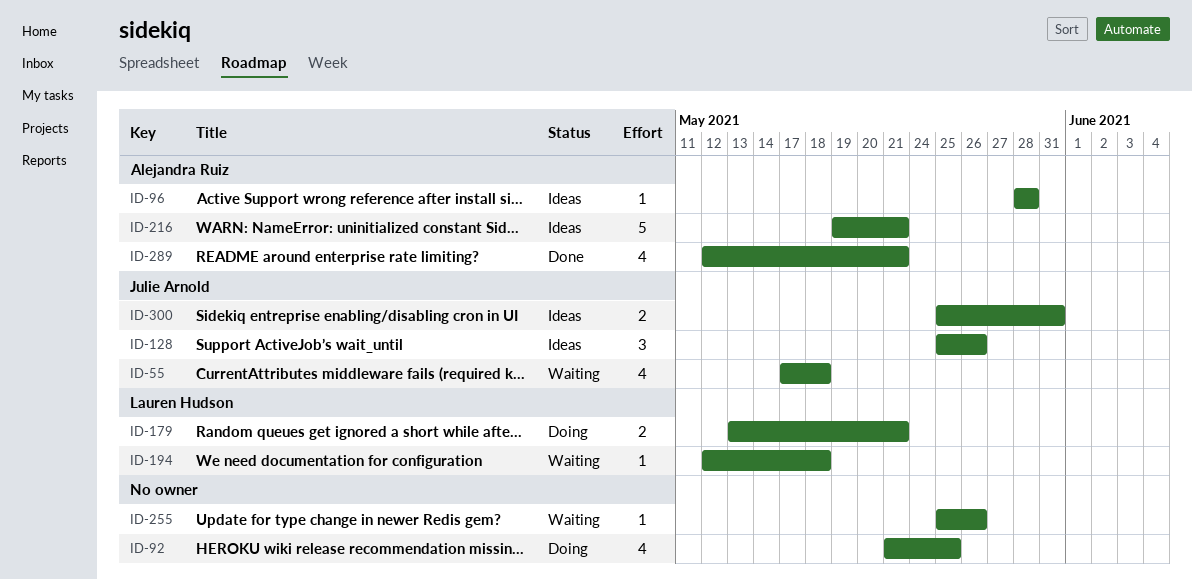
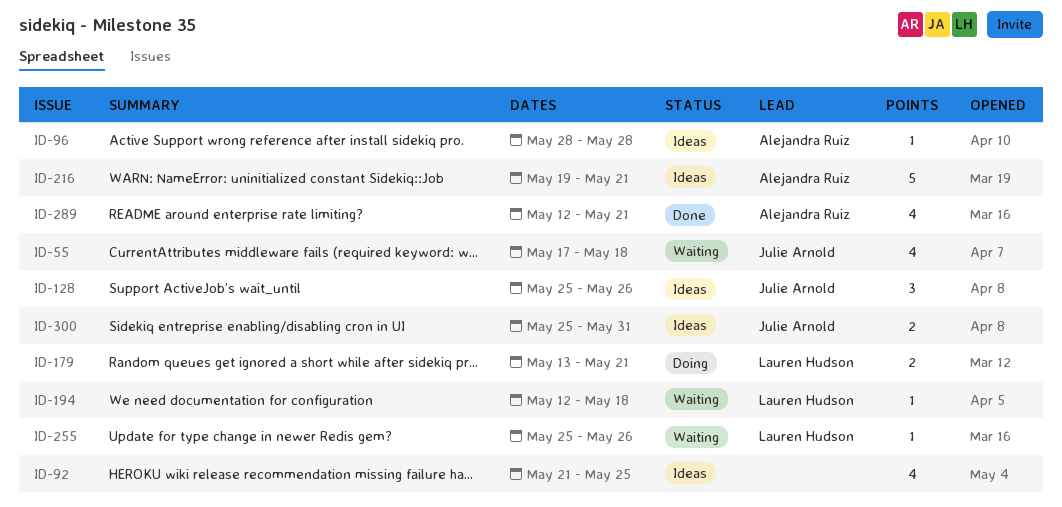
ID-92, status: Doing -> Ideas
ID-255, owner: none -> Lauren Hudson

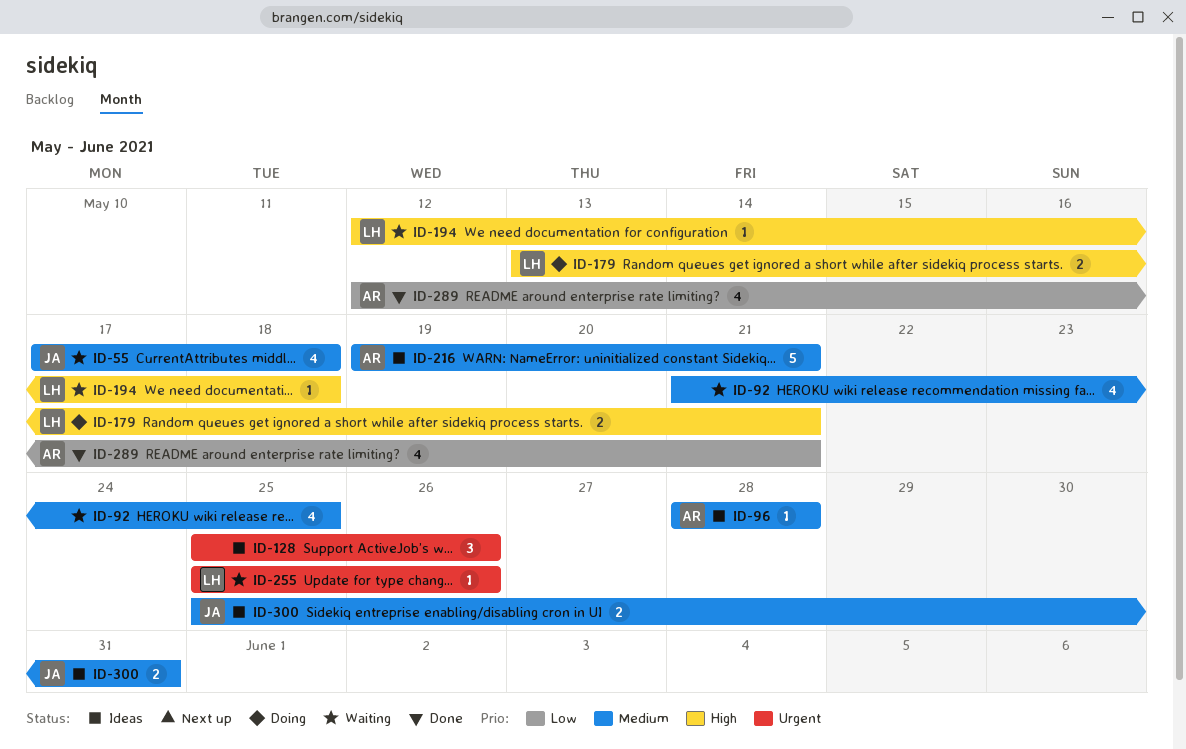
ID-92, status: Ideas -> Waiting
ID-128, owner: Julie Arnold -> none

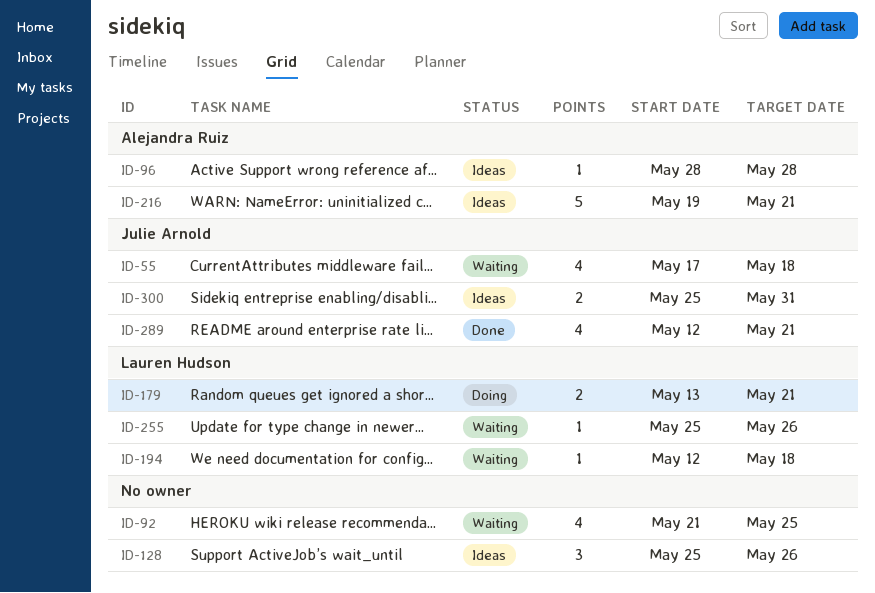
ID-289, owner: Alejandra Ruiz -> Julie Arnold

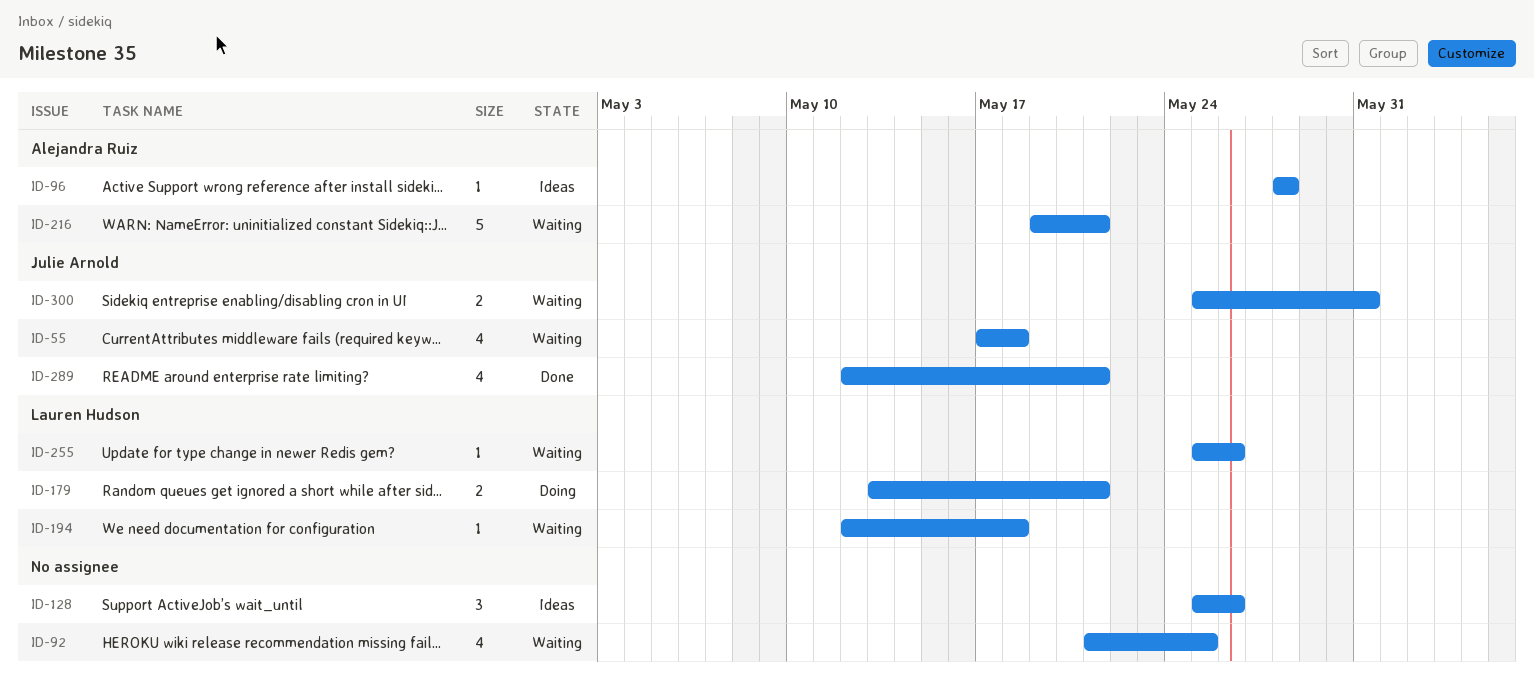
ID-216, status: Ideas -> Waiting
ID-300, status: Ideas -> Waiting

